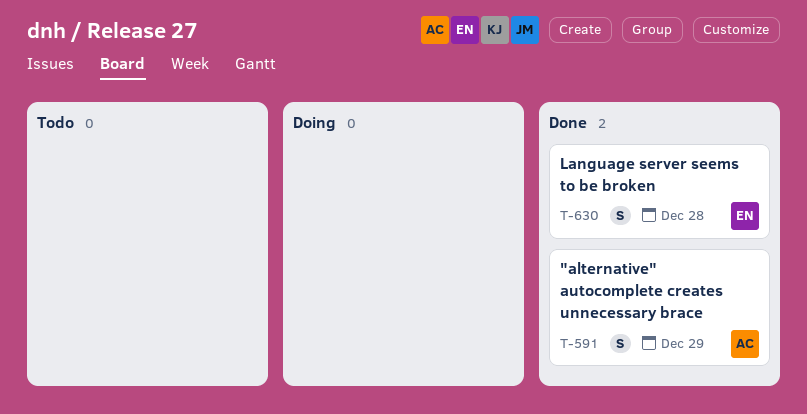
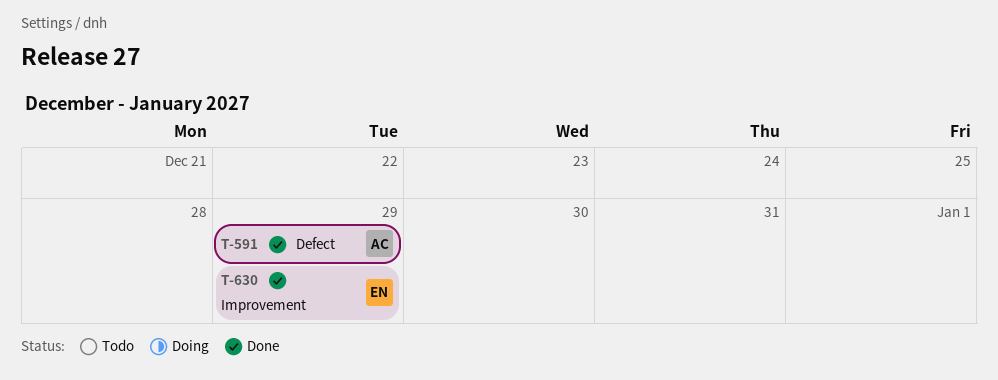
T-630, due: Dec 28 -> Dec 29

